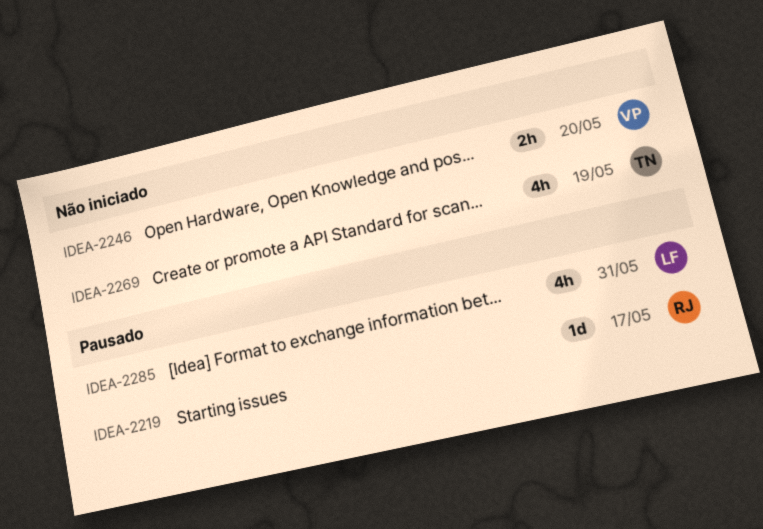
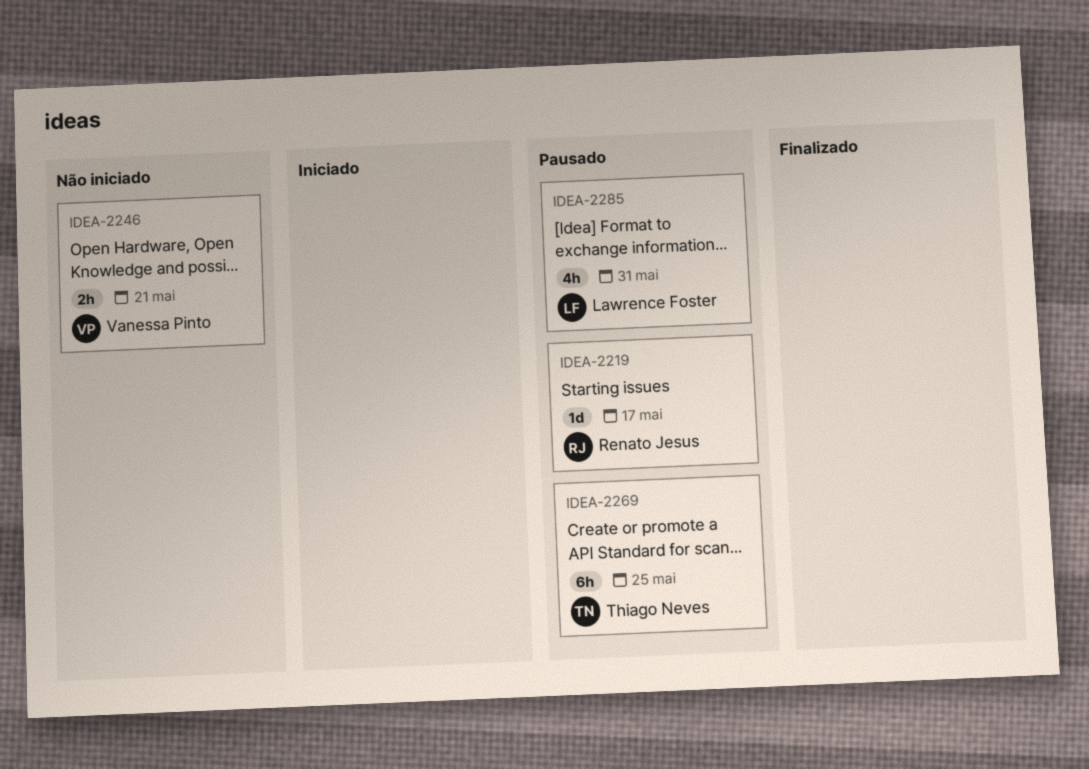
IDEA-2246, due: May 20 -> May 21
IDEA-2269, status: Não iniciado -> Pausado
IDEA-2269, estimate: 4h -> 6h
IDEA-2269, due: May 19 -> May 25

